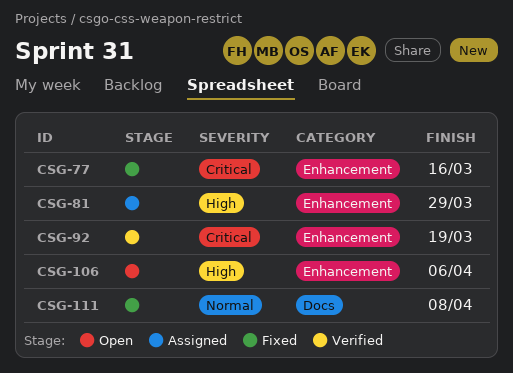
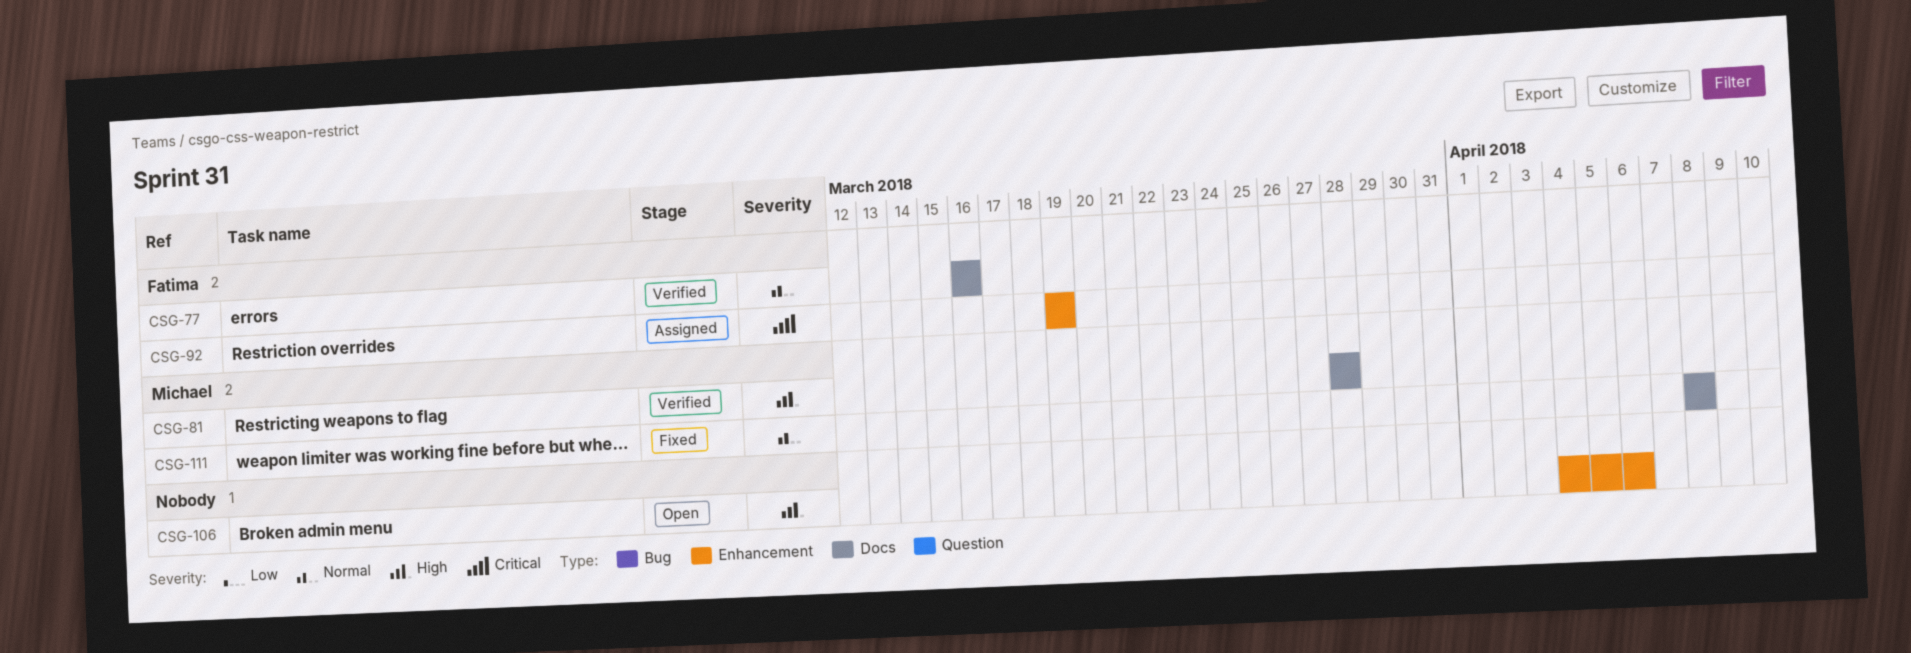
CSG-77, status: Fixed -> Verified
CSG-77, priority: Critical -> Normal
CSG-77, label: Enhancement -> Docs
CSG-81, status: Assigned -> Verified
CSG-81, label: Enhancement -> Docs
CSG-81, due: Mar 29 -> Mar 28
CSG-92, status: Verified -> Assigned

